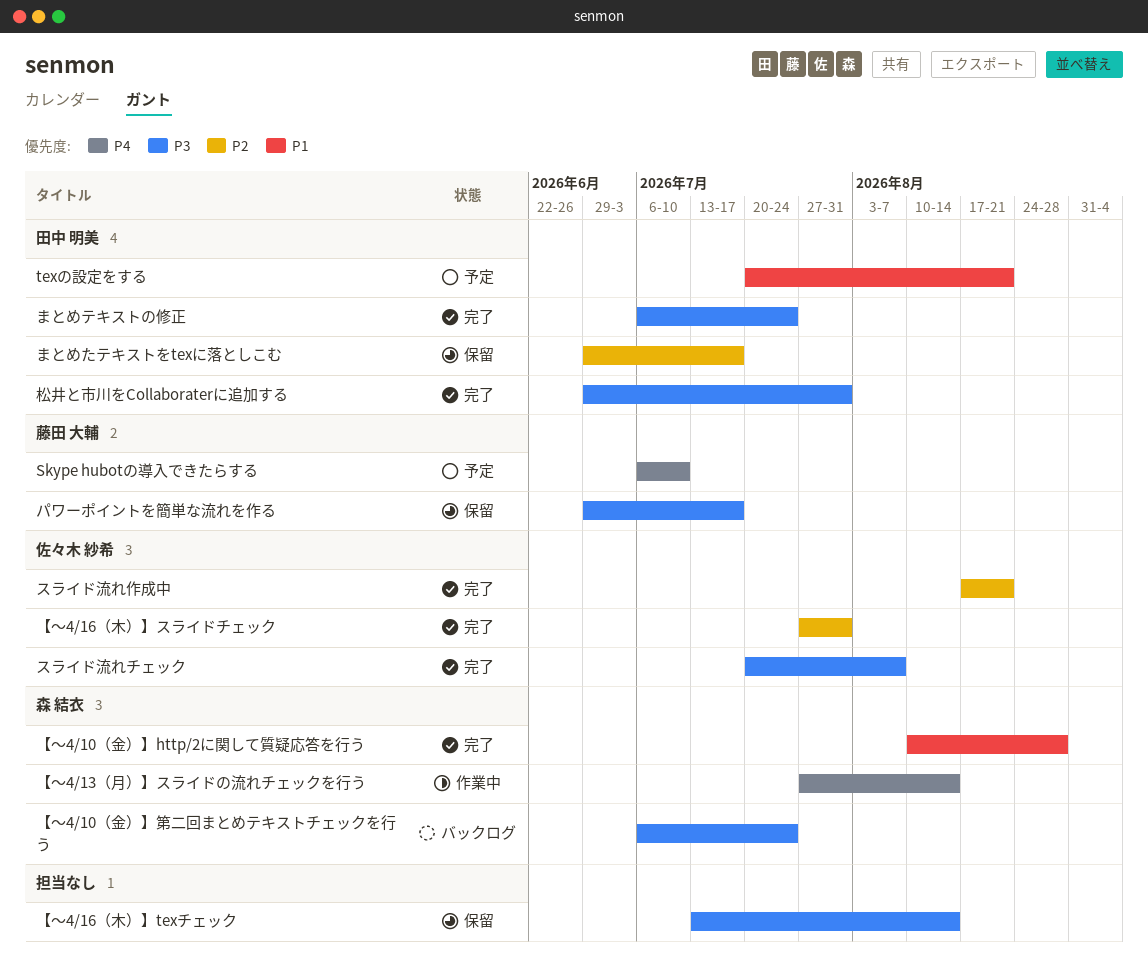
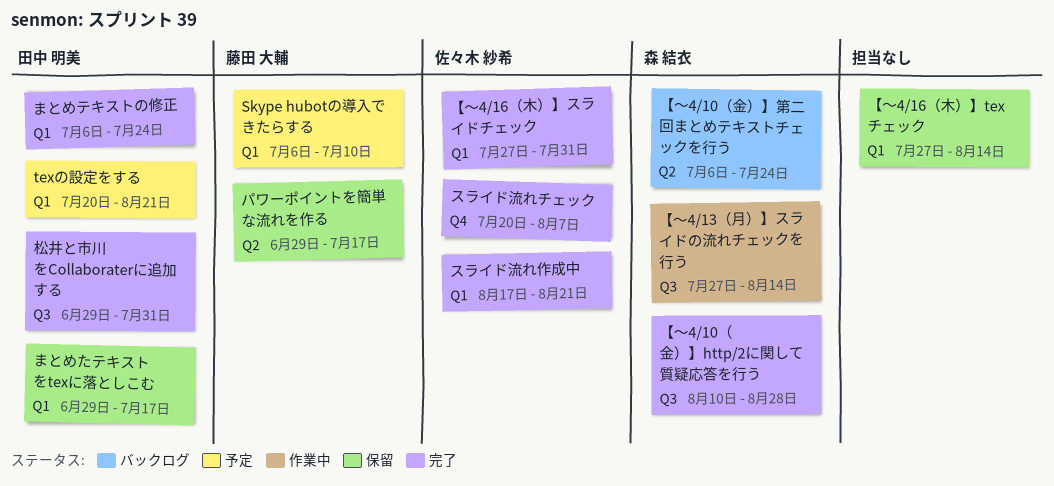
【〜4/16（木）】texチェック, start: Jul 13 -> Jul 27

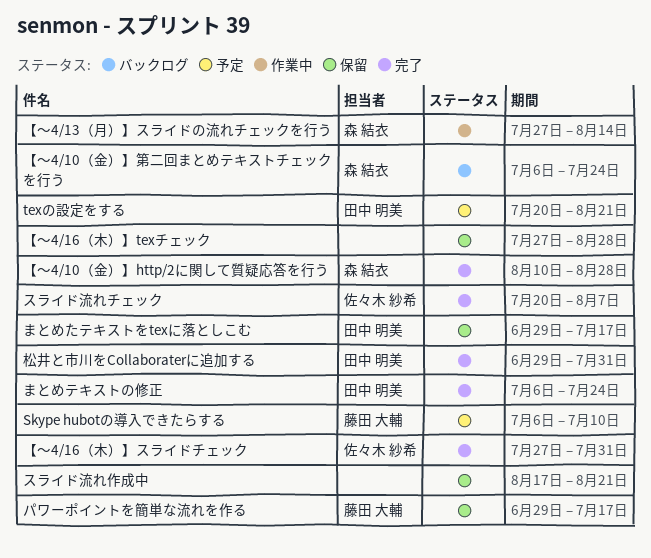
【〜4/16（木）】texチェック, due: Aug 14 -> Aug 28
スライド流れ作成中, status: 完了 -> 保留
スライド流れ作成中, owner: 佐々木 紗希 -> none

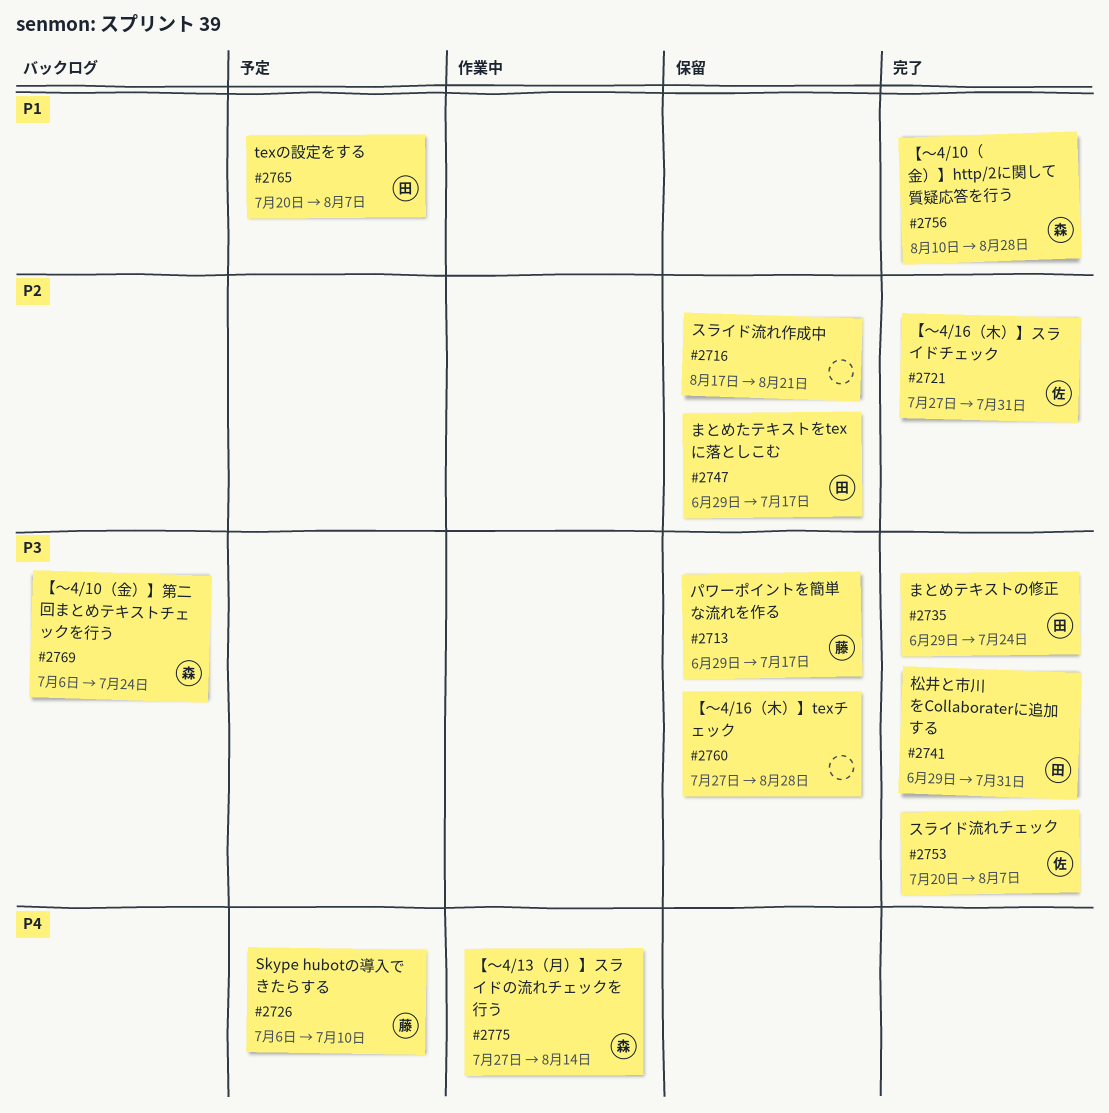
texの設定をする, due: Aug 21 -> Aug 7
まとめテキストの修正, start: Jul 6 -> Jun 29

